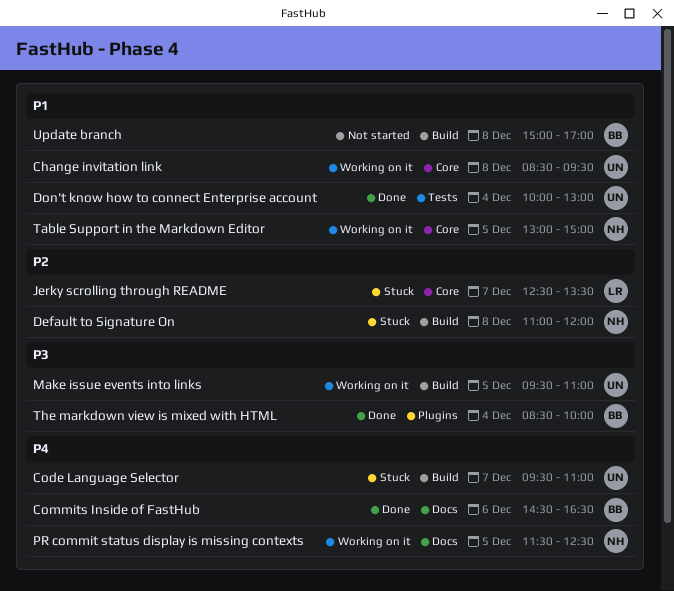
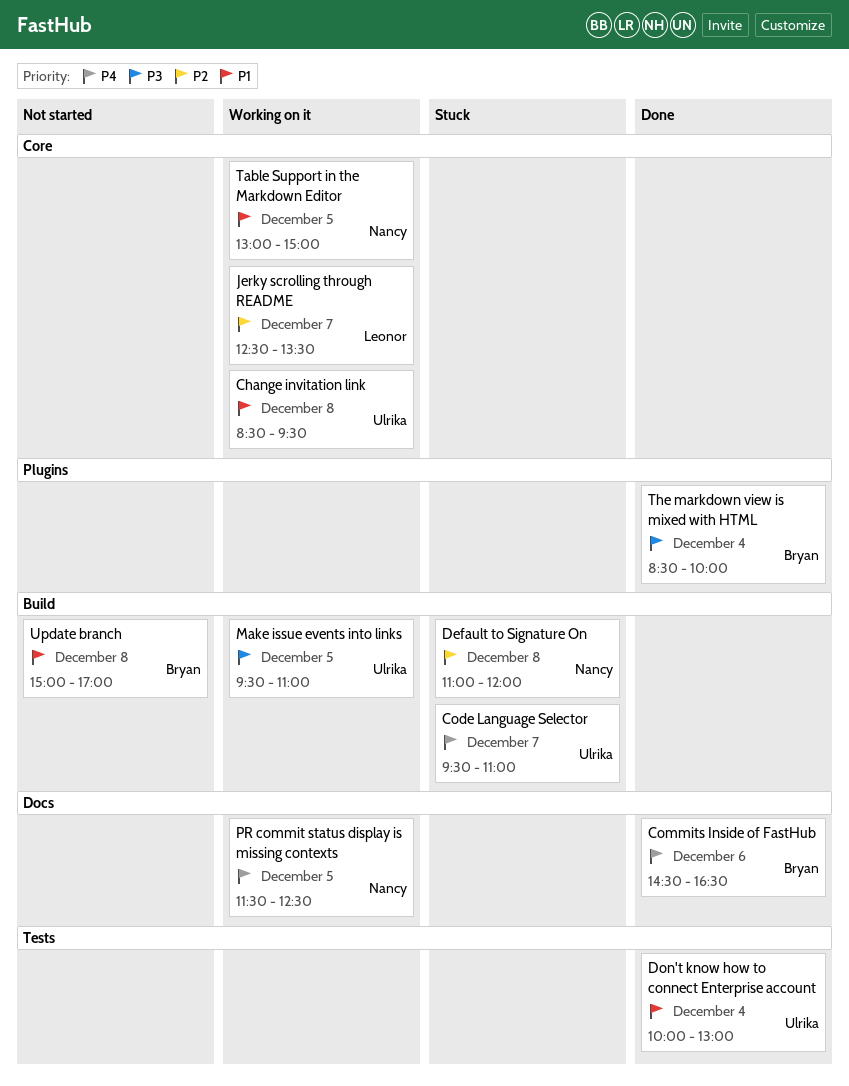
Jerky scrolling through README, status: Stuck -> Working on it

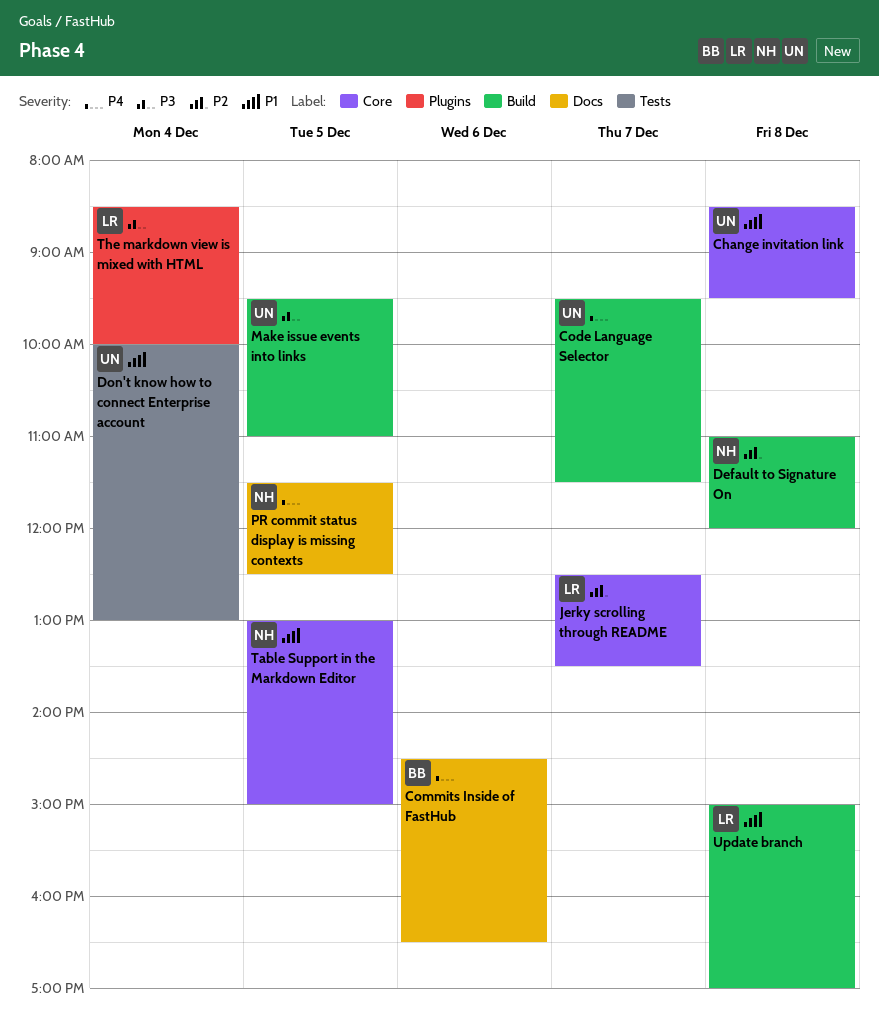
Code Language Selector, ends: 11:00 -> 11:30
The markdown view is mixed with HTML, owner: Bryan -> Leonor
Update branch, owner: Bryan -> Leonor

